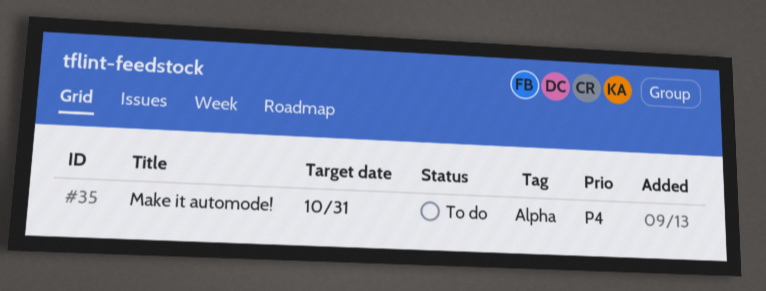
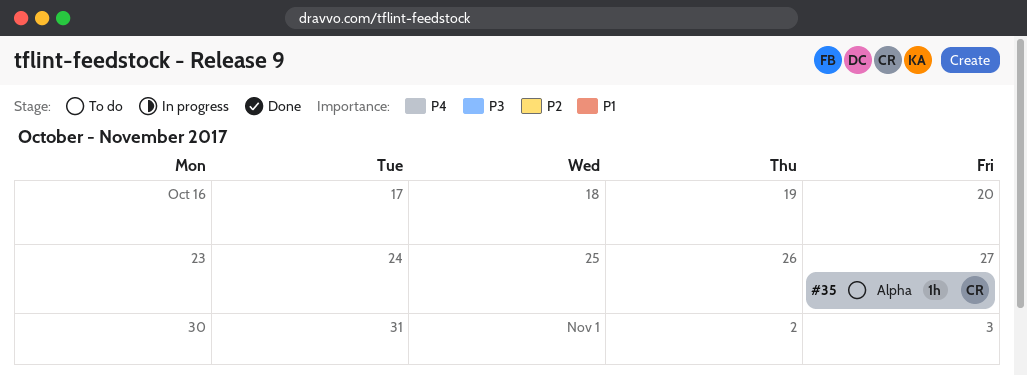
#35, due: Oct 31 -> Oct 27

